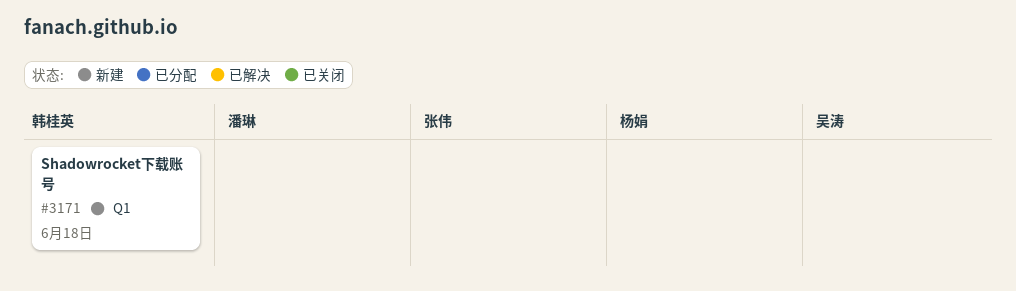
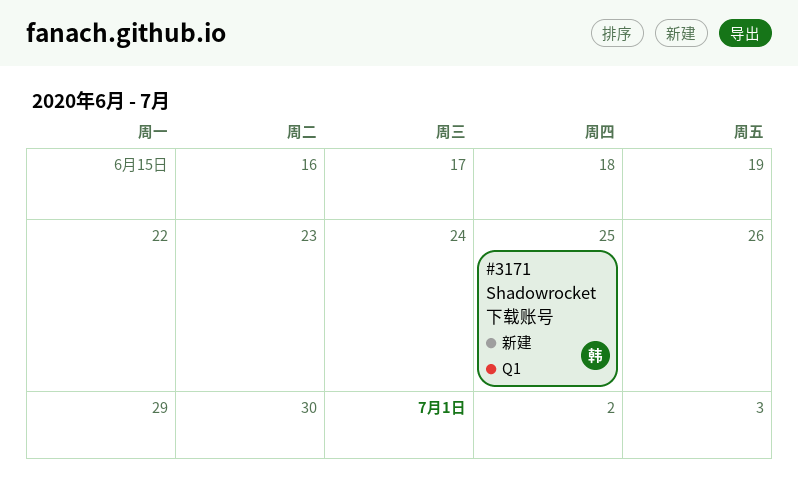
#3171, due: Jun 18 -> Jun 25

